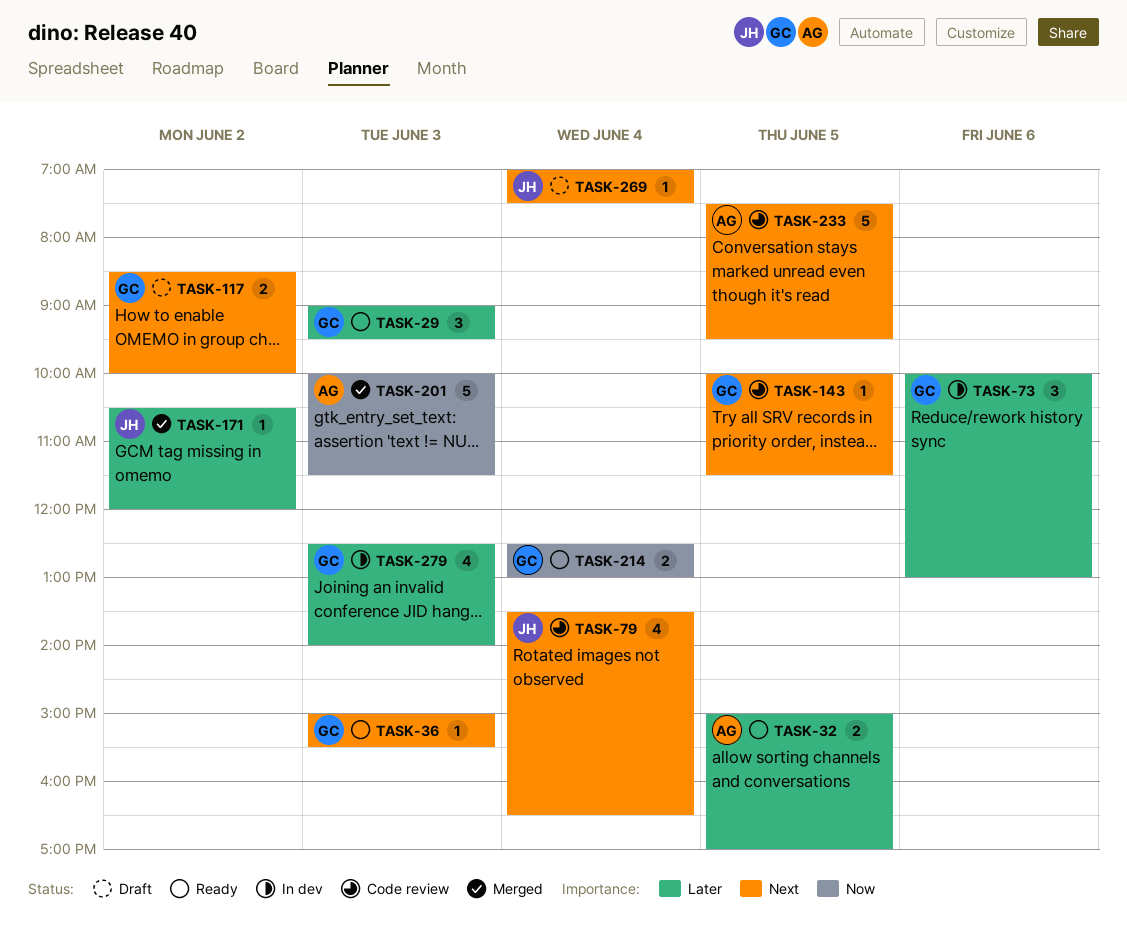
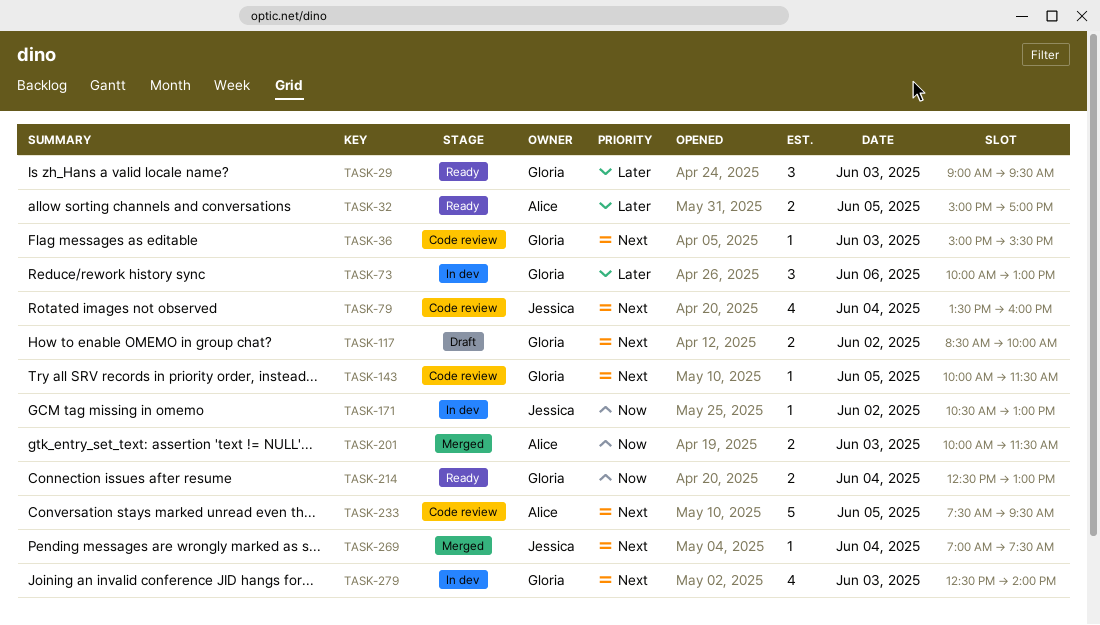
TASK-36, status: Ready -> Code review
TASK-79, ends: 16:30 -> 16:00
TASK-171, status: Merged -> In dev
TASK-171, priority: Later -> Now
TASK-171, ends: 12:00 -> 13:00
TASK-201, estimate: 5 -> 2
TASK-269, status: Draft -> Merged
TASK-279, priority: Later -> Next

